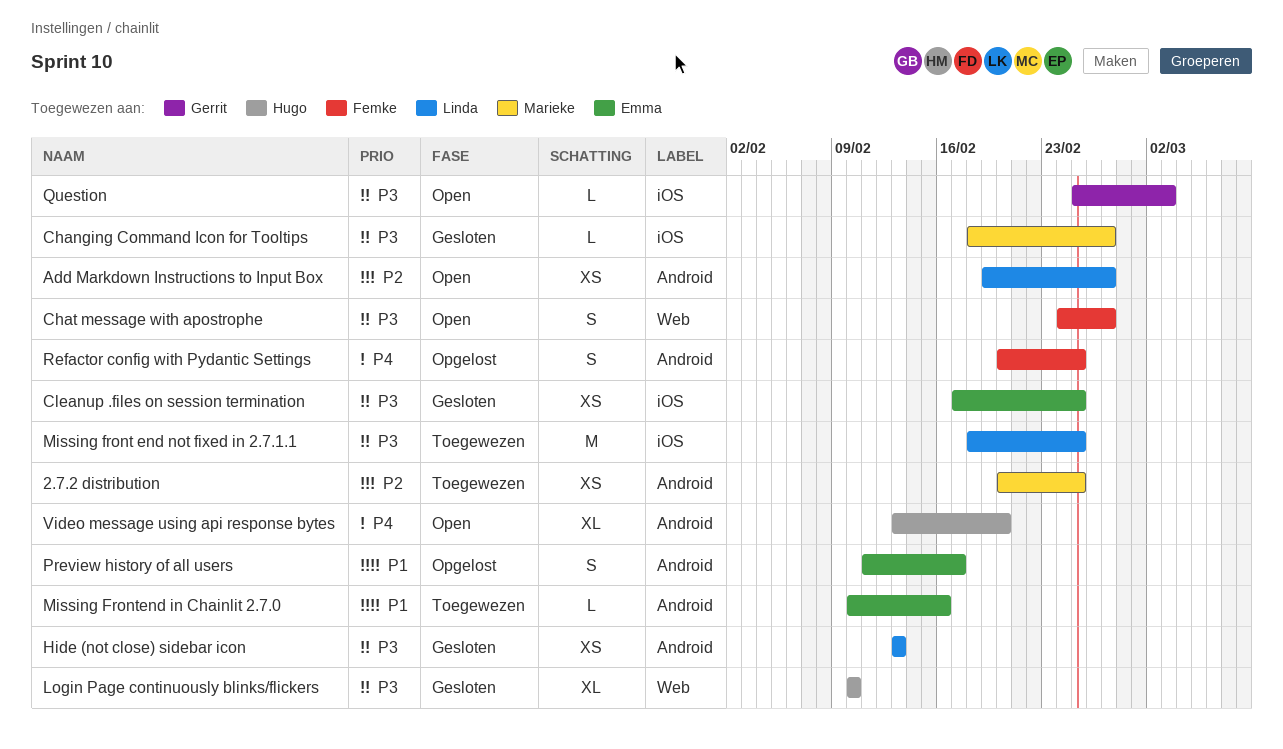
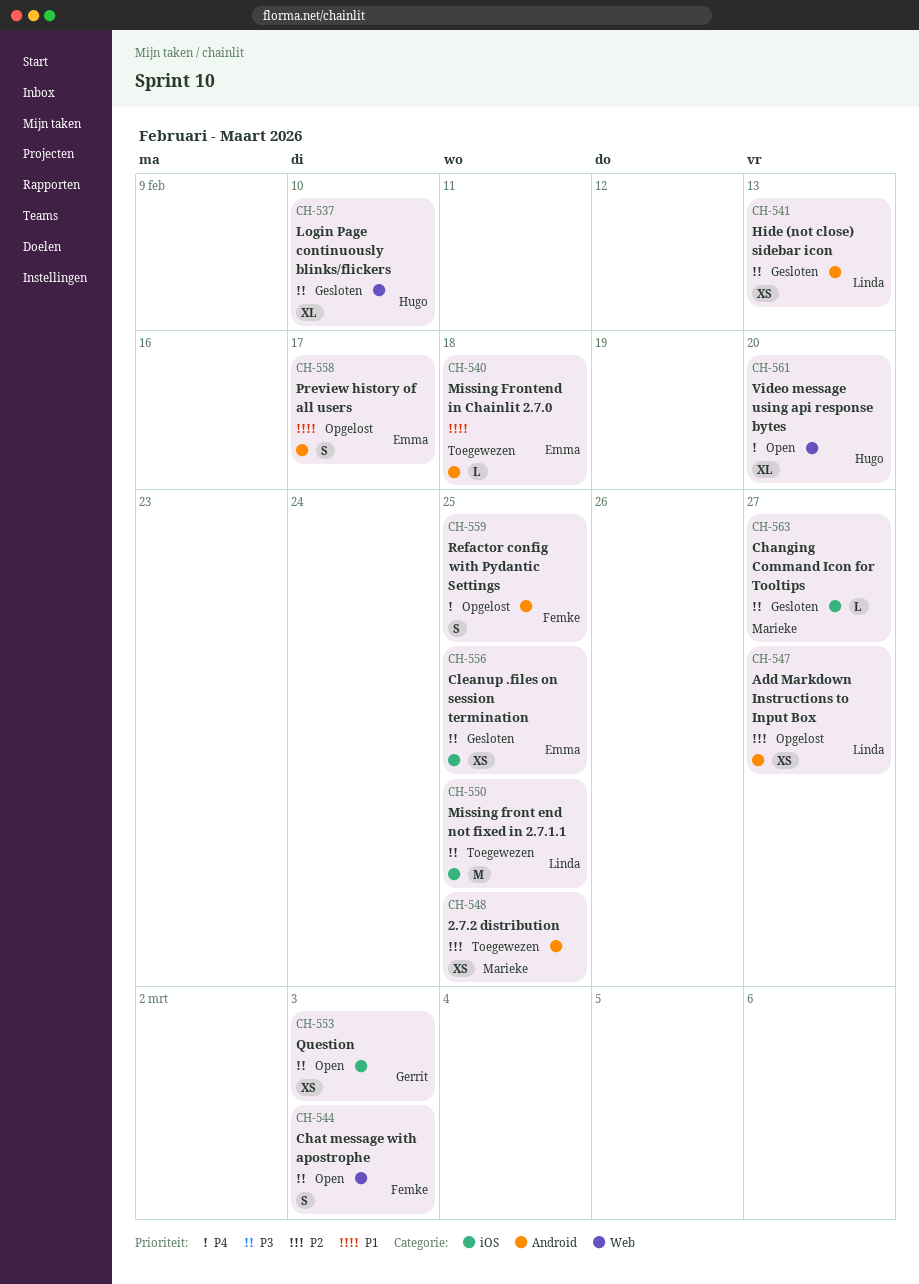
Add Markdown Instructions to Input Box, status: Open -> Opgelost
Chat message with apostrophe, due: Feb 27 -> Mar 3
Missing Frontend in Chainlit 2.7.0, due: Feb 16 -> Feb 18
Question, estimate: L -> XS
Video message using api response bytes, label: Android -> Web

